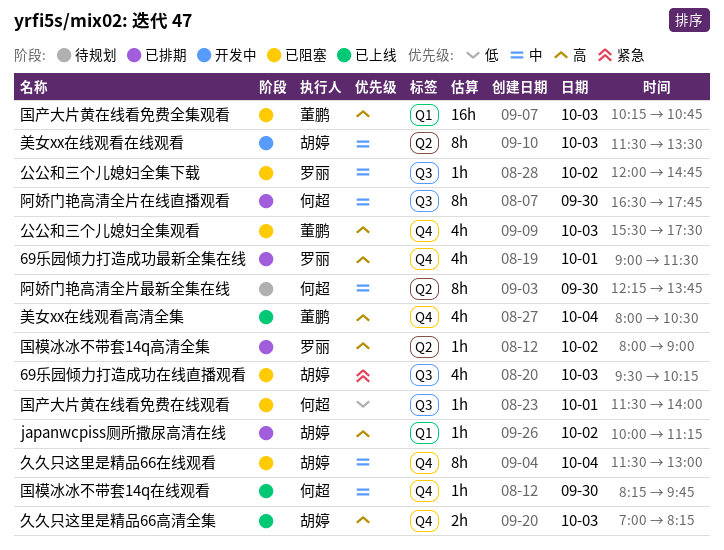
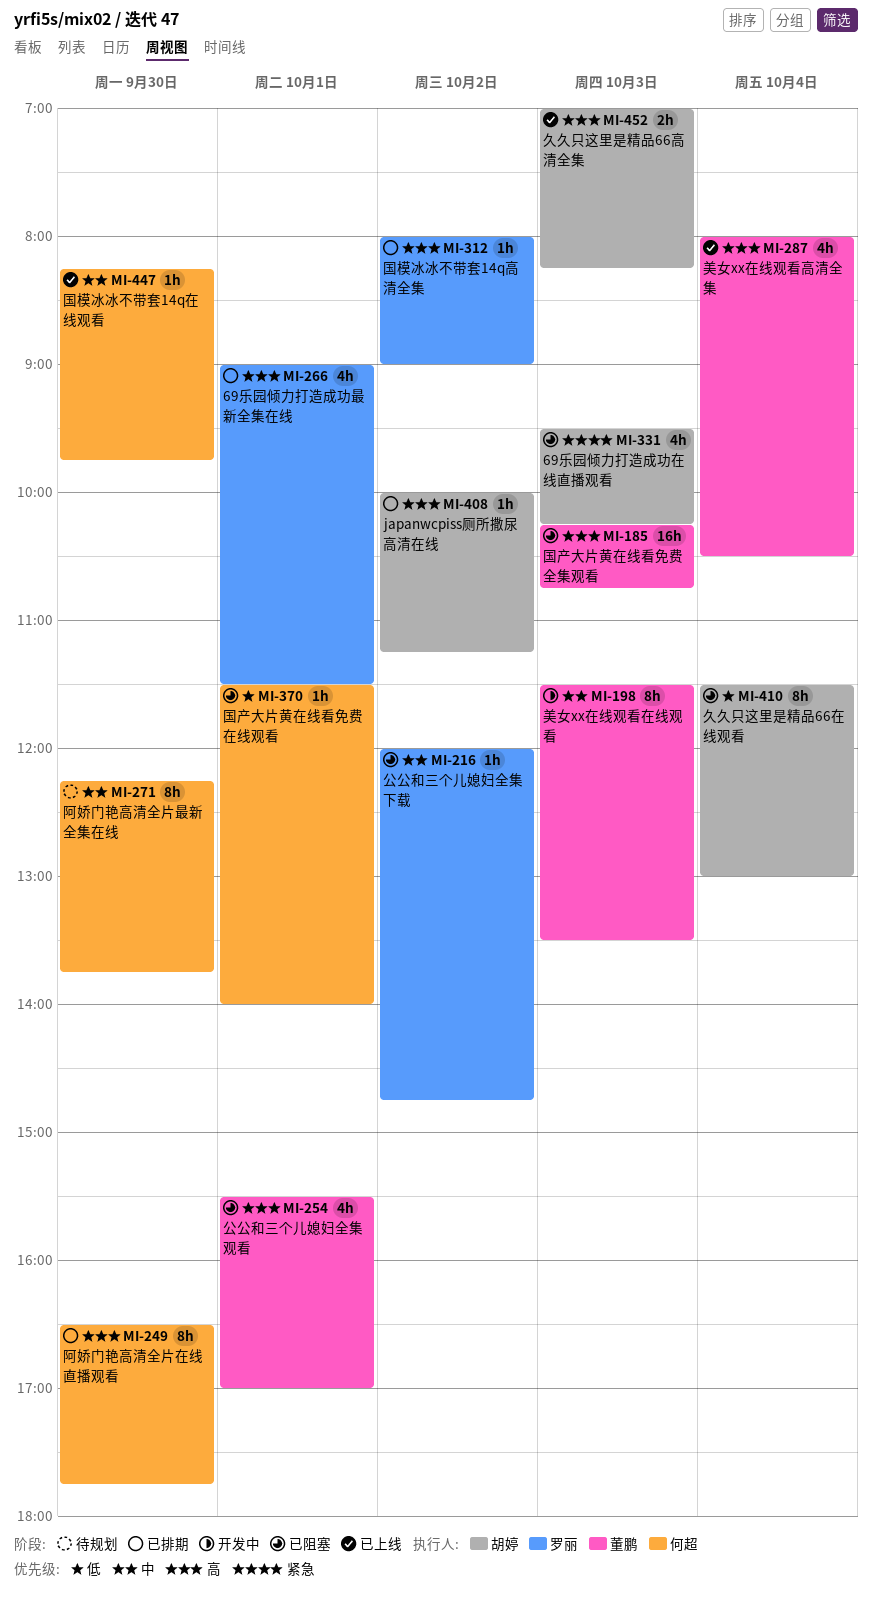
久久只这里是精品66在线观看, priority: 中 -> 低
公公和三个儿媳妇全集观看, day: Oct 3 -> Oct 1
公公和三个儿媳妇全集观看, ends: 17:30 -> 17:00
美女xx在线观看在线观看, owner: 胡婷 -> 董鹏
阿娇门艳高清全片在线直播观看, priority: 中 -> 高

